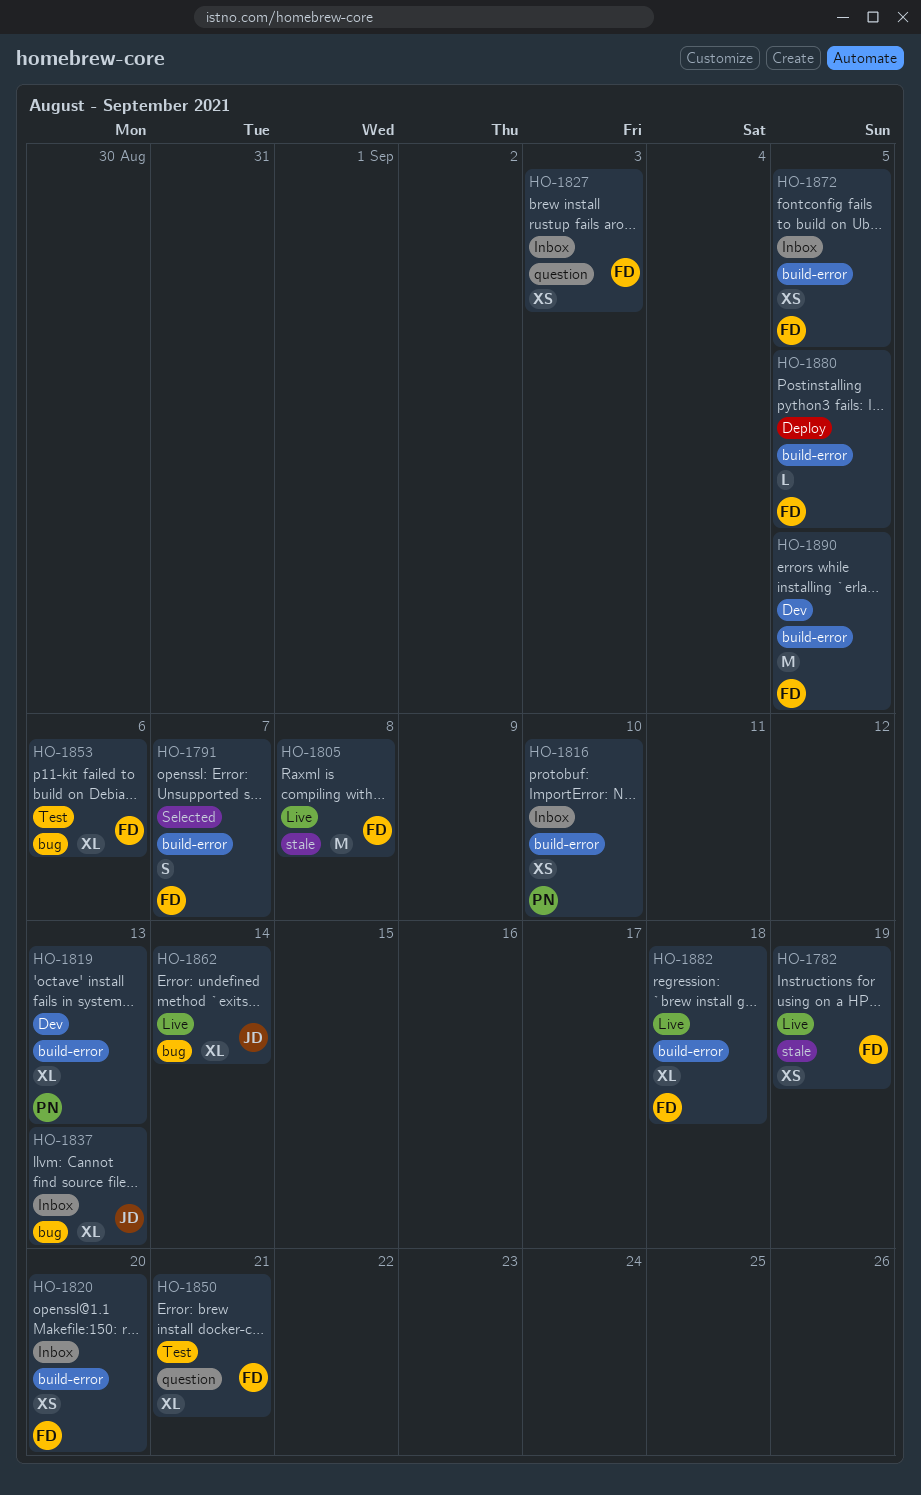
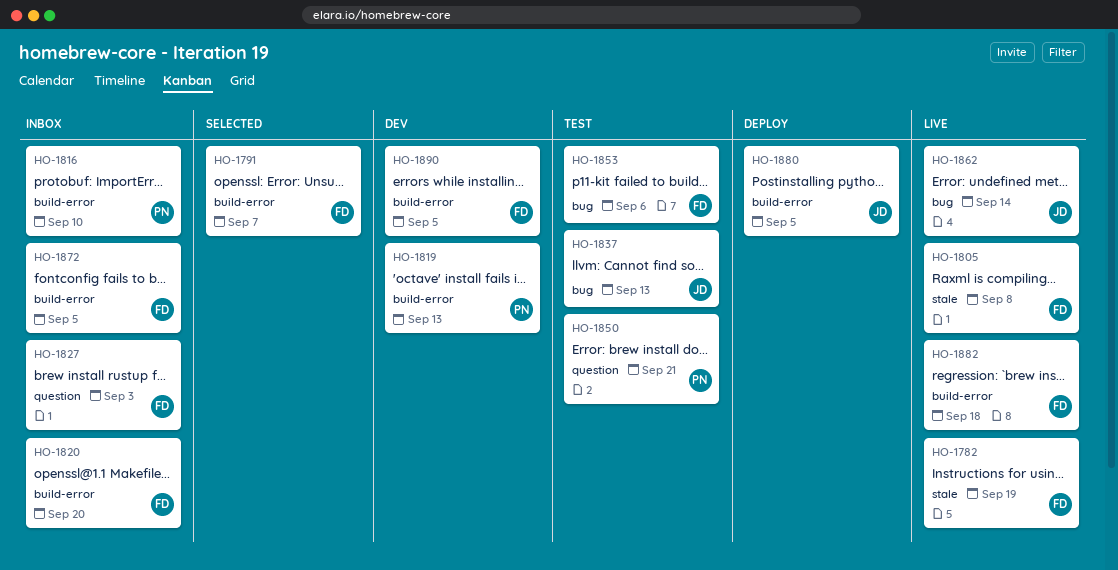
HO-1837, status: Inbox -> Test
HO-1850, owner: FD -> PN
HO-1880, owner: FD -> JD

